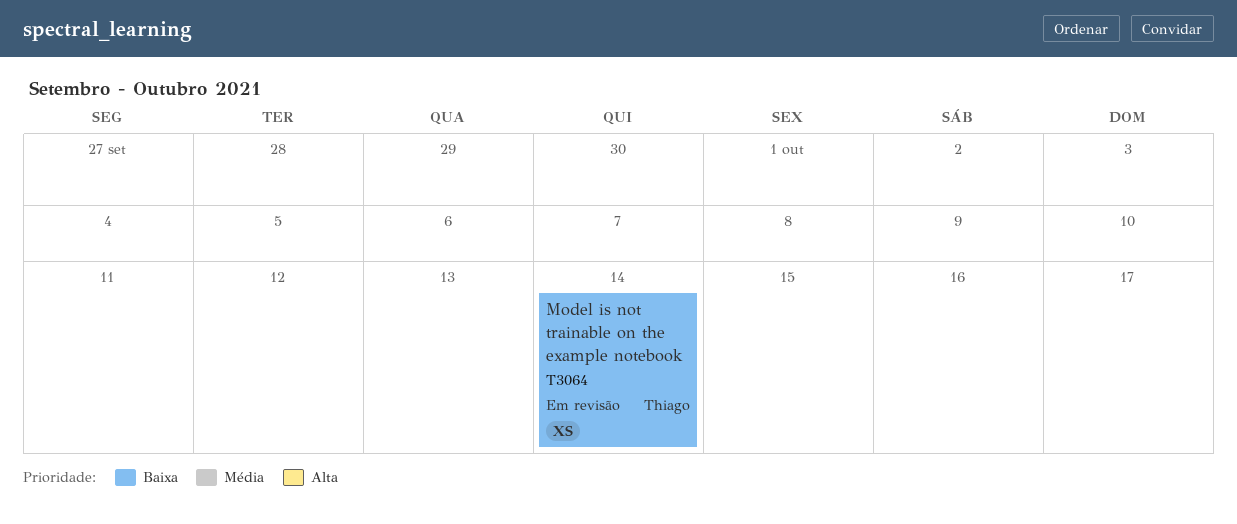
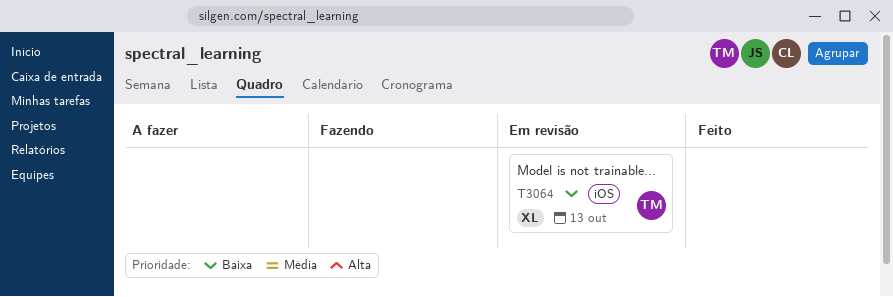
T3064, estimate: XS -> XL
T3064, due: Oct 14 -> Oct 13

